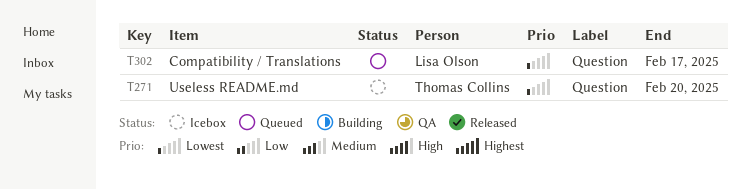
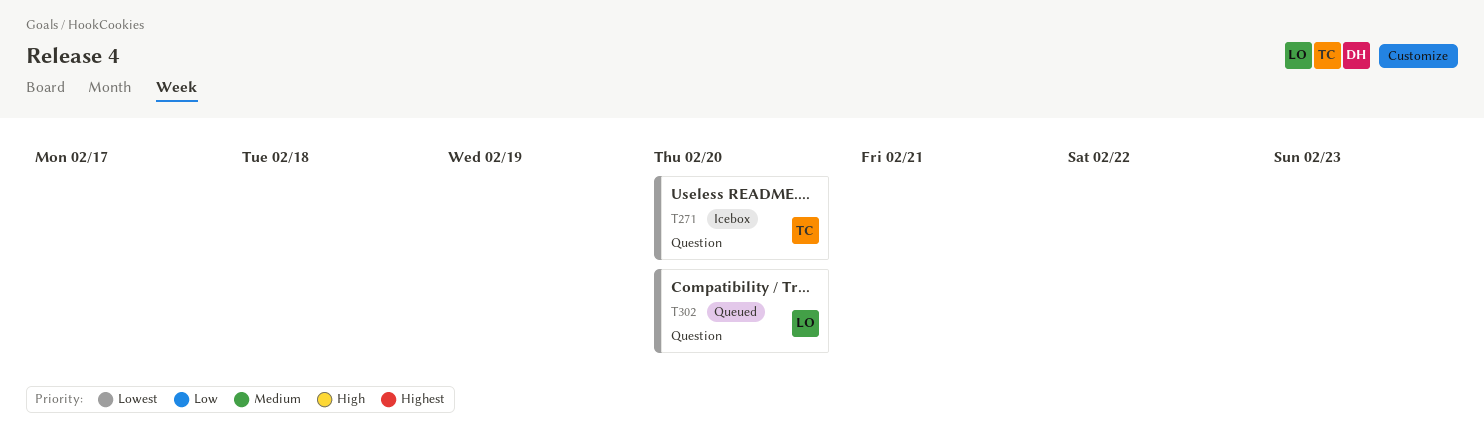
T302, due: Feb 17 -> Feb 20

